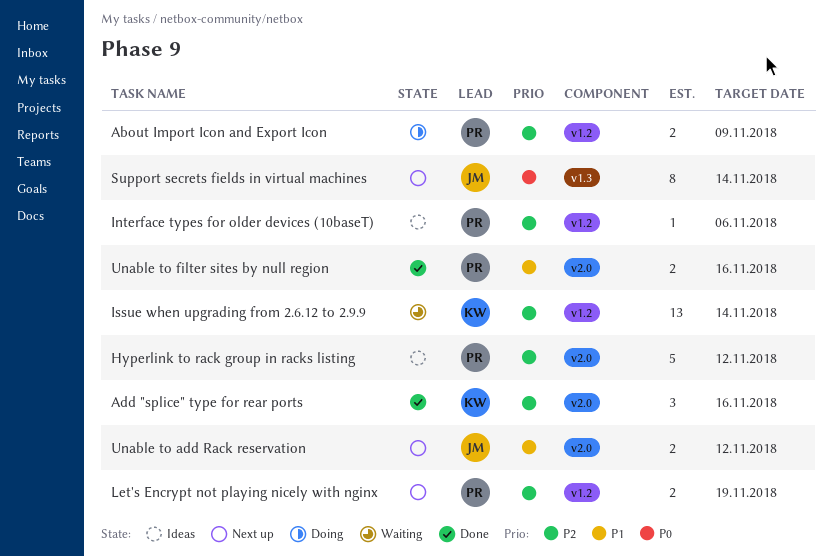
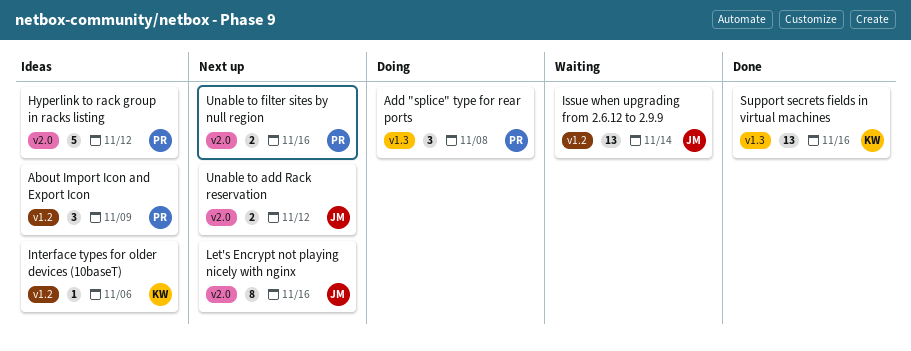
About Import Icon and Export Icon, status: Doing -> Ideas
About Import Icon and Export Icon, estimate: 2 -> 3
Add "splice" type for rear ports, status: Done -> Doing
Add "splice" type for rear ports, owner: KW -> PR
Add "splice" type for rear ports, label: v2.0 -> v1.3
Add "splice" type for rear ports, due: Nov 16 -> Nov 8
Interface types for older devices (10baseT), owner: PR -> KW
Issue when upgrading from 2.6.12 to 2.9.9, owner: KW -> JM
Let's Encrypt not playing nicely with nginx, owner: PR -> JM
Let's Encrypt not playing nicely with nginx, label: v1.2 -> v2.0
Let's Encrypt not playing nicely with nginx, estimate: 2 -> 8
Let's Encrypt not playing nicely with nginx, due: Nov 19 -> Nov 16
Support secrets fields in virtual machines, status: Next up -> Done
Support secrets fields in virtual machines, owner: JM -> KW
Support secrets fields in virtual machines, estimate: 8 -> 13
Support secrets fields in virtual machines, due: Nov 14 -> Nov 16
Unable to filter sites by null region, status: Done -> Next up

